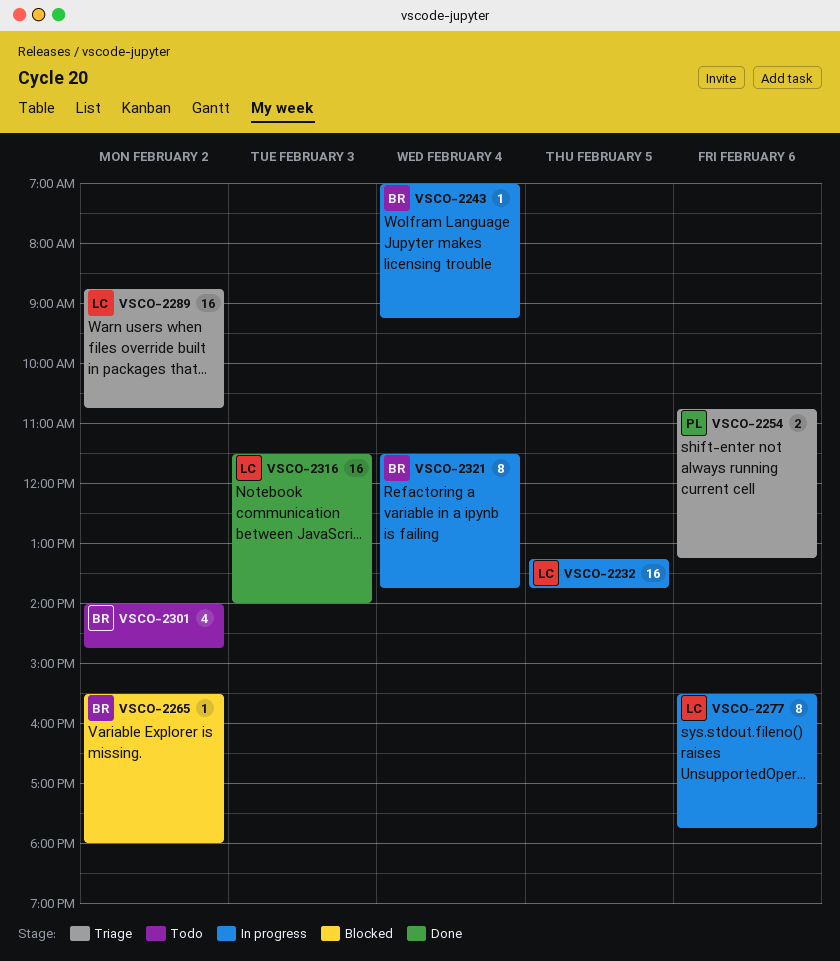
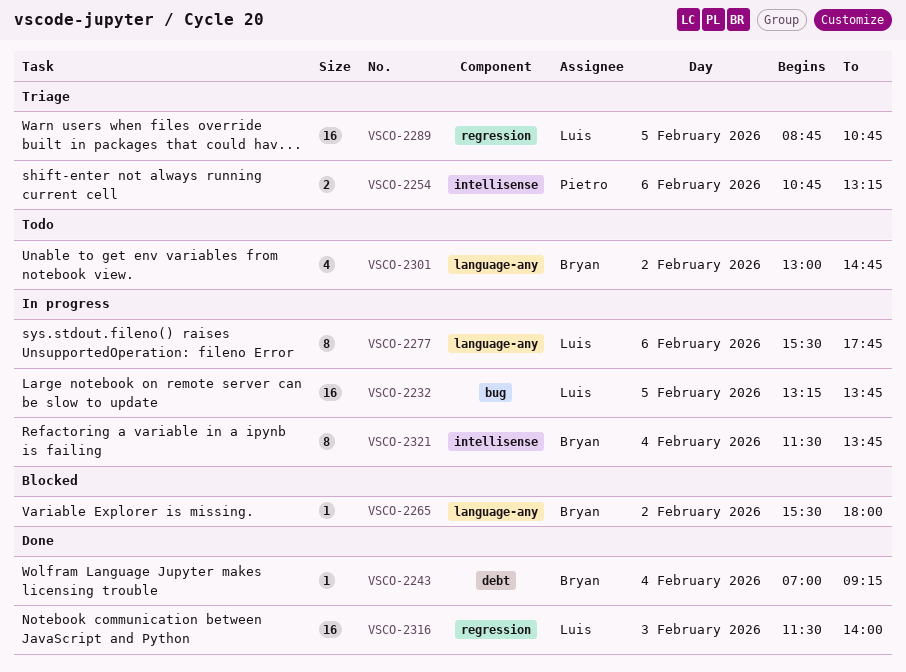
VSCO-2243, status: In progress -> Done
VSCO-2289, day: Feb 2 -> Feb 5
VSCO-2301, begins: 14:00 -> 13:00

